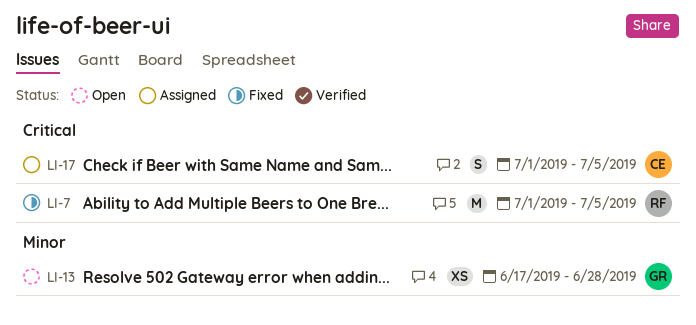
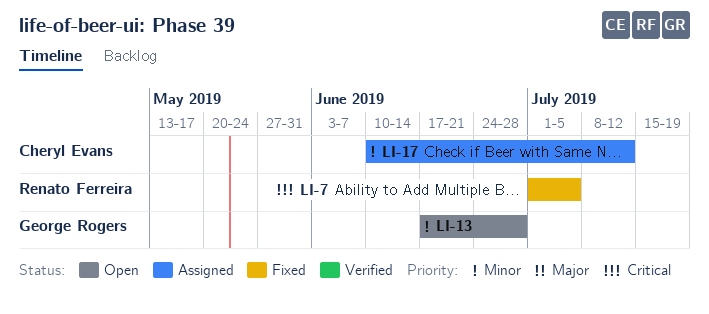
LI-17, priority: Critical -> Minor
LI-17, start: Jul 1 -> Jun 10
LI-17, due: Jul 5 -> Jul 12

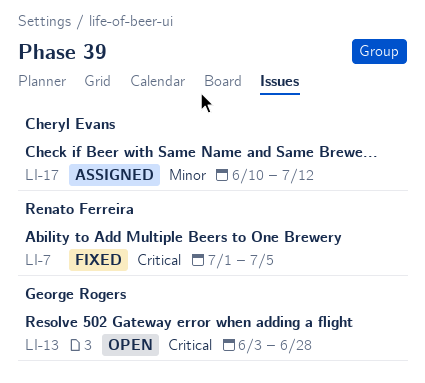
LI-13, priority: Minor -> Critical
LI-13, start: Jun 17 -> Jun 3

